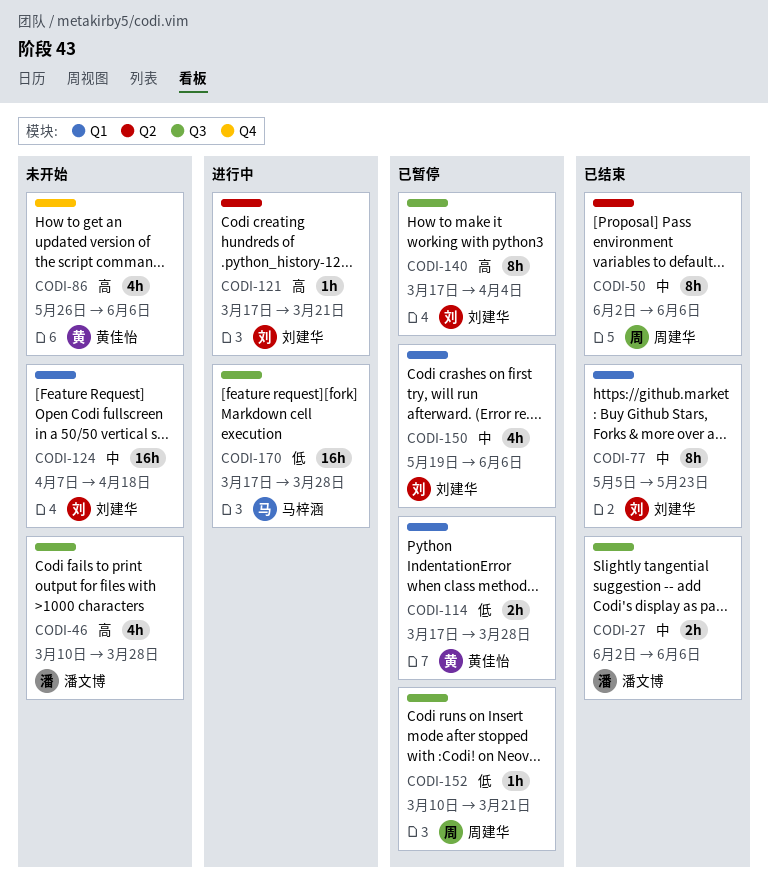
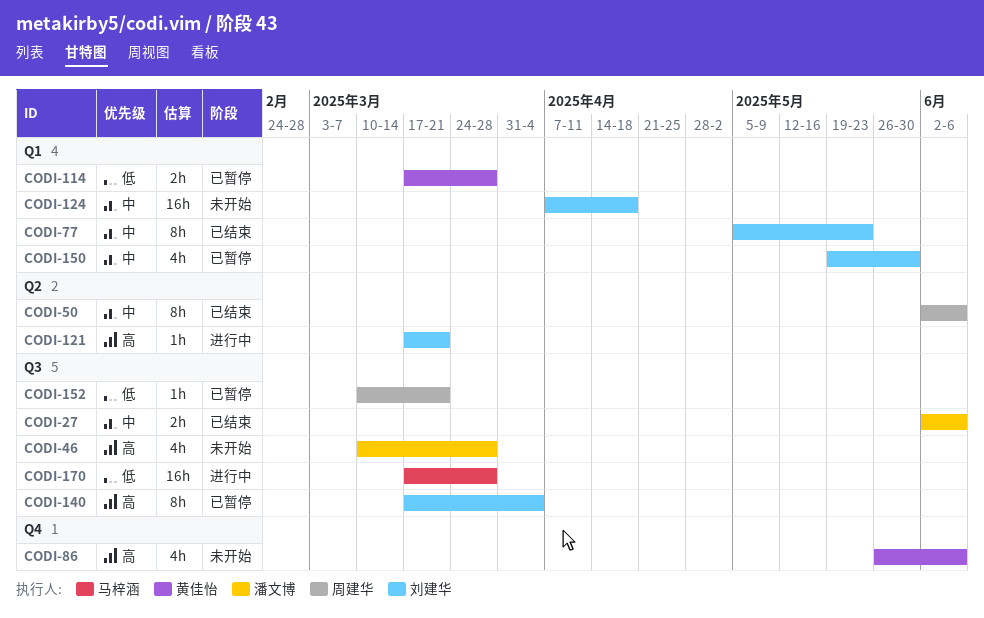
CODI-150, due: Jun 6 -> May 30

